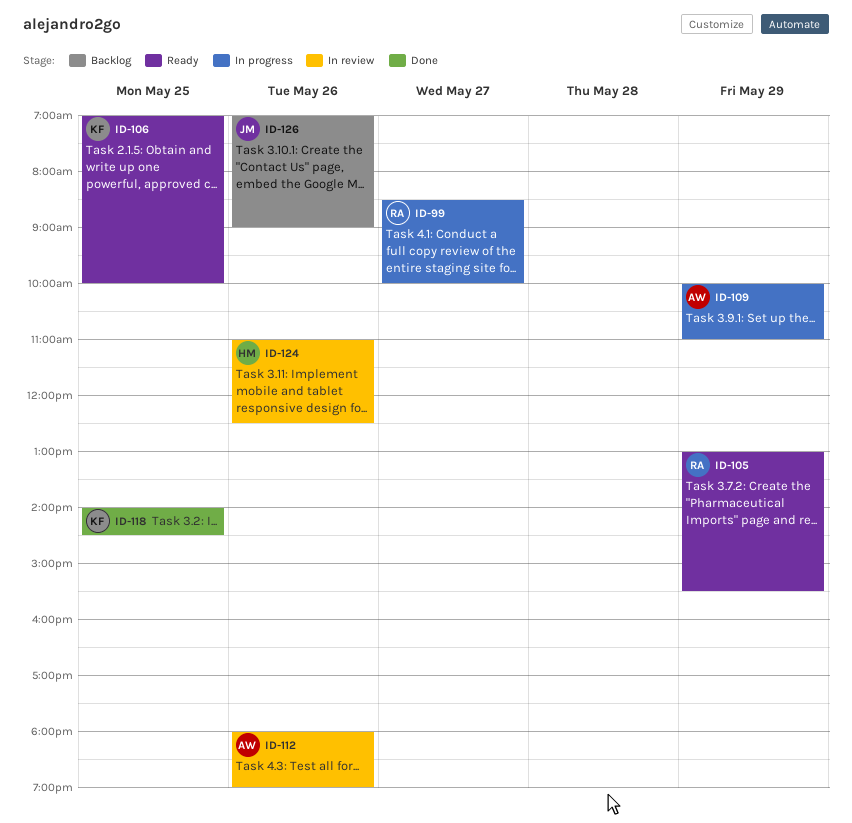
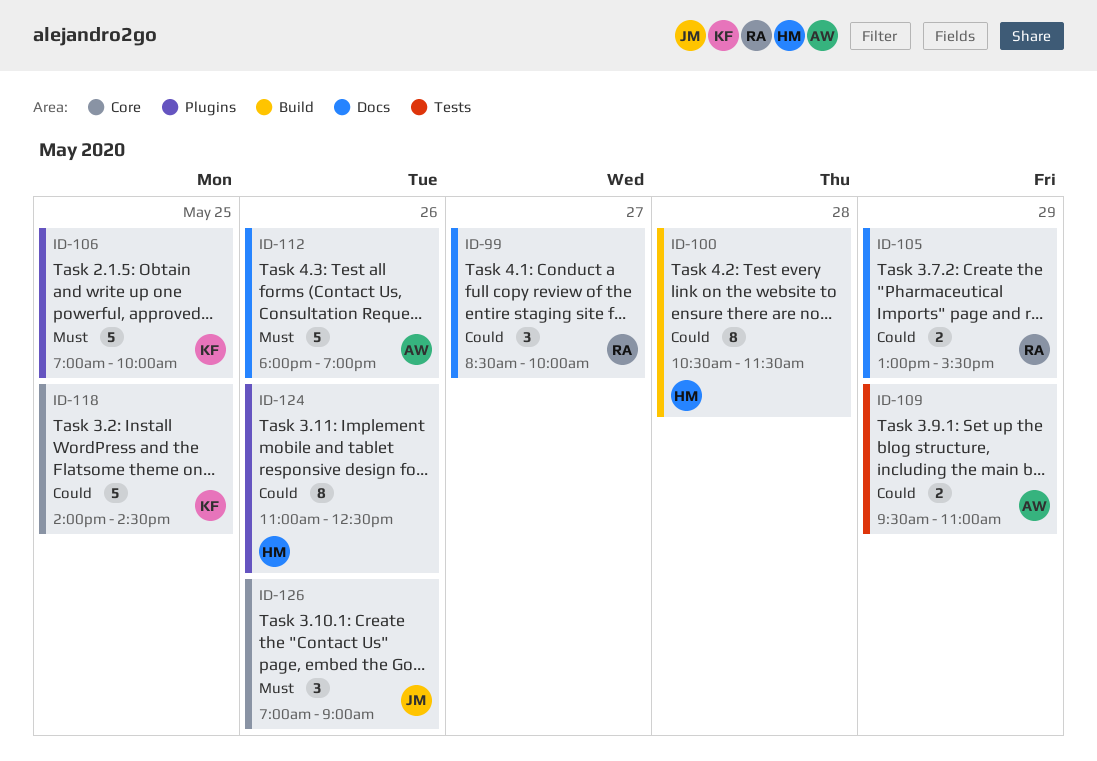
ID-100: none -> present
ID-109, begins: 10:00 -> 09:30

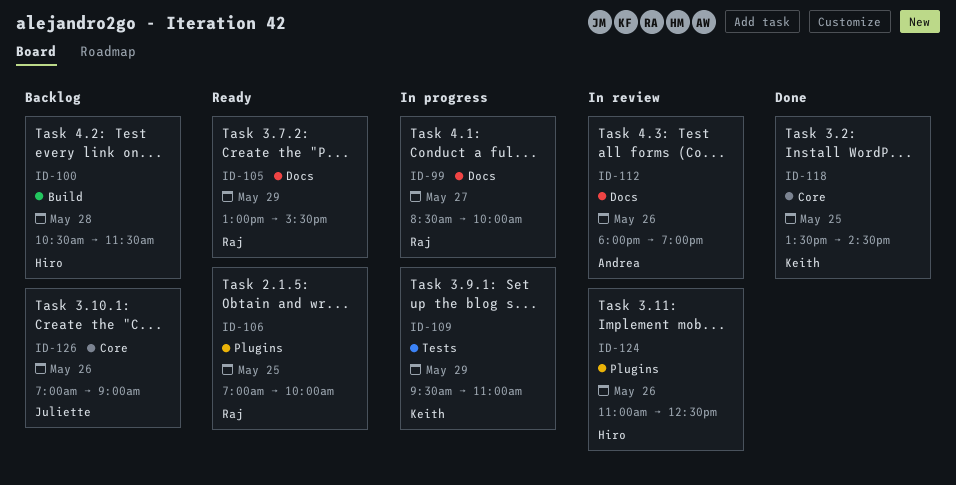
ID-106, owner: Keith -> Raj
ID-109, owner: Andrea -> Keith
ID-118, begins: 14:00 -> 13:30

